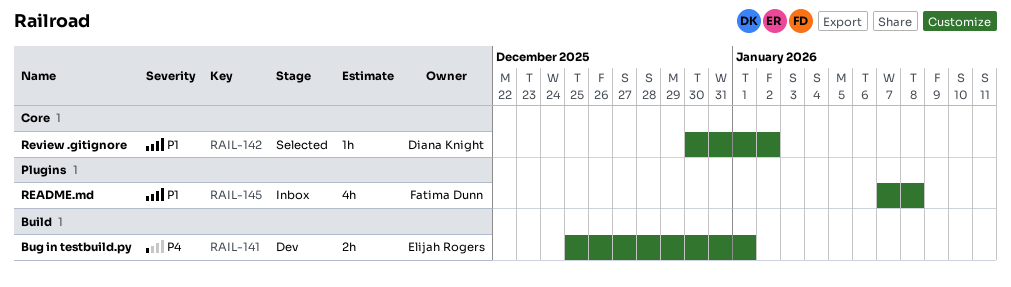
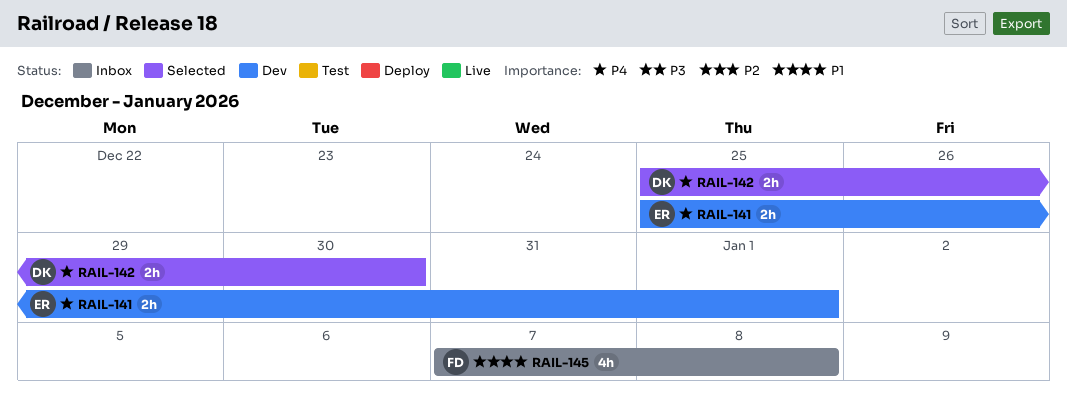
RAIL-142, priority: P1 -> P4
RAIL-142, estimate: 1h -> 2h
RAIL-142, start: Dec 30 -> Dec 25
RAIL-142, due: Jan 2 -> Dec 30

